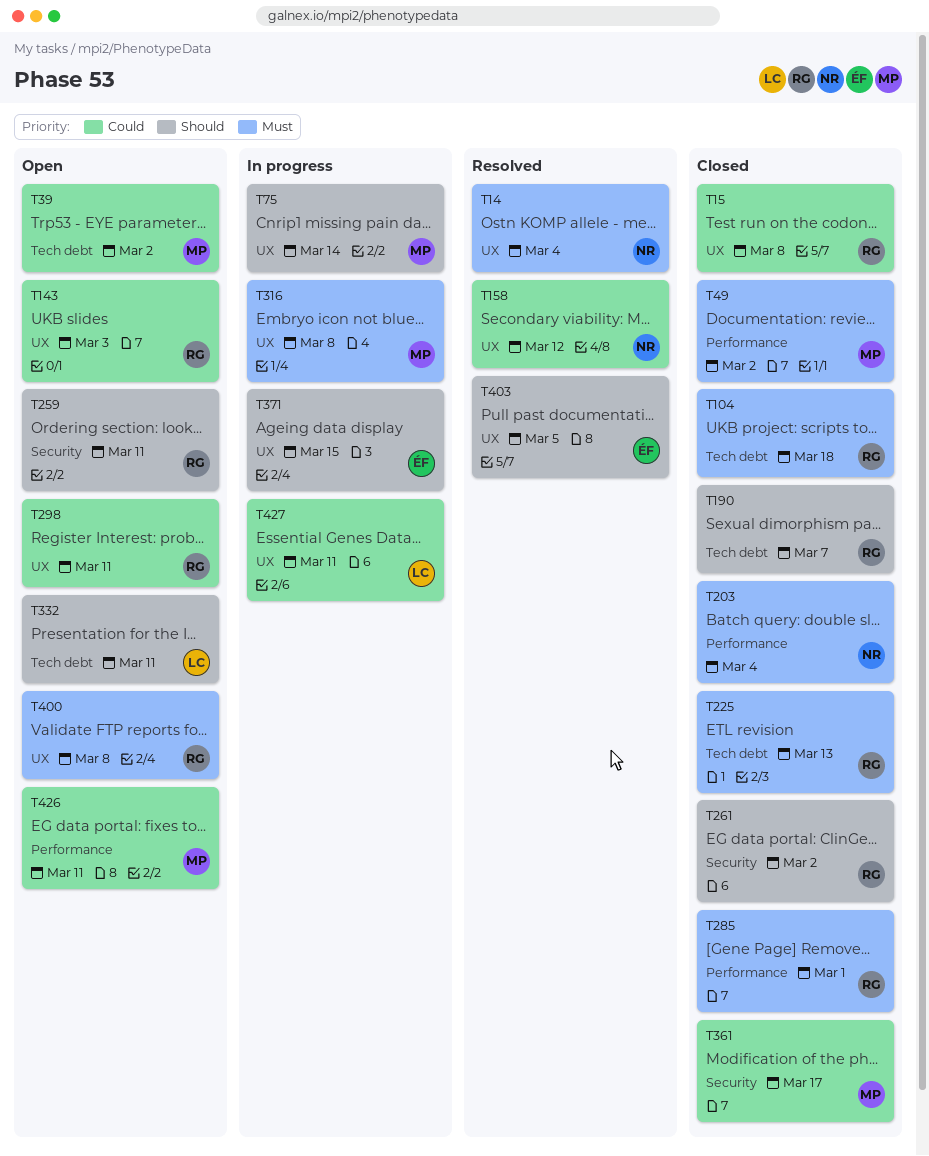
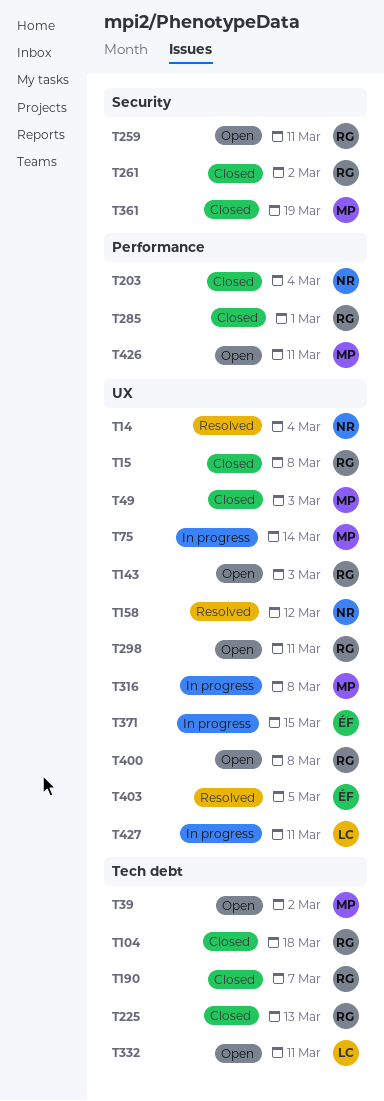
T49, label: Performance -> UX
T49, due: Mar 2 -> Mar 3
T361, due: Mar 17 -> Mar 19

